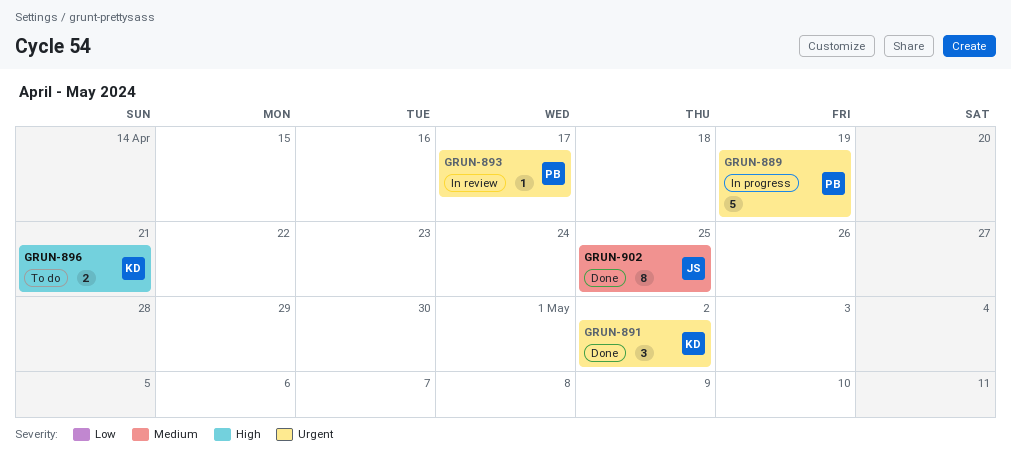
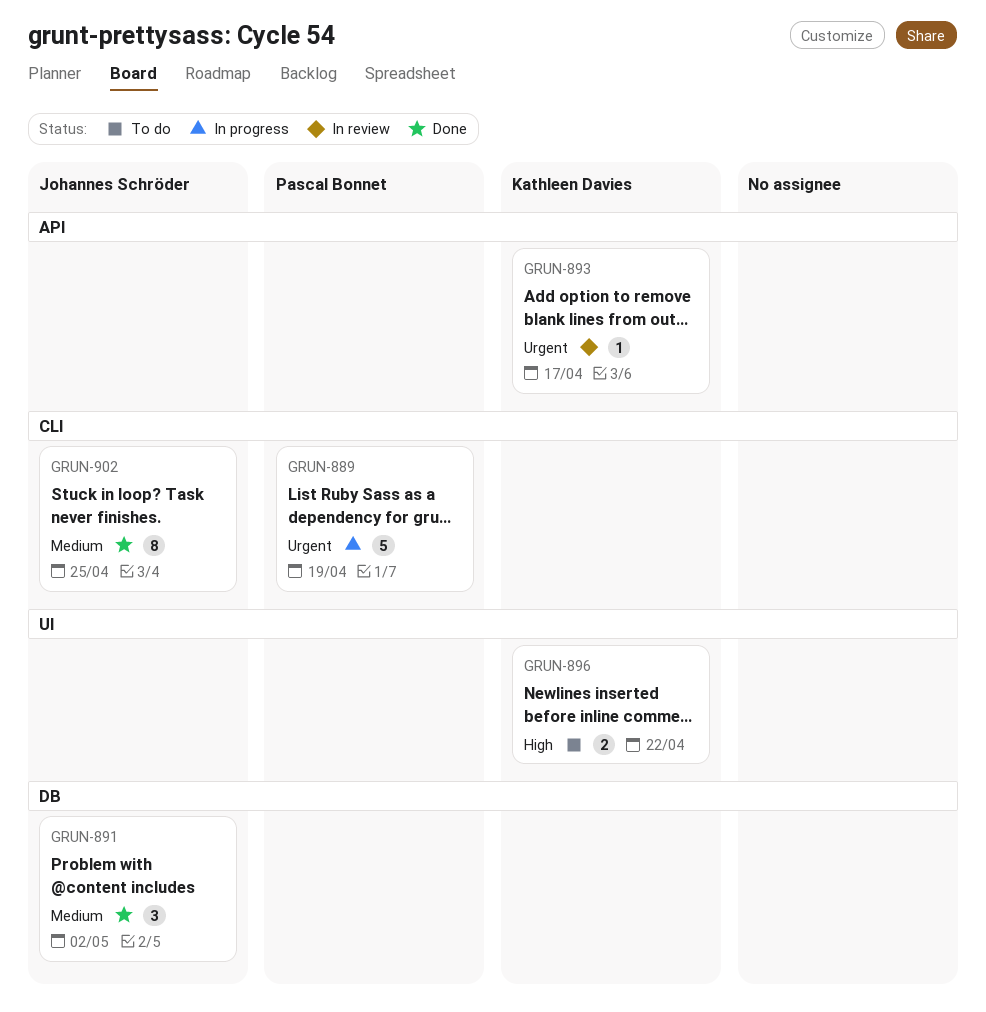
GRUN-891, owner: Kathleen Davies -> Johannes Schröder
GRUN-891, priority: Urgent -> Medium
GRUN-893, owner: Pascal Bonnet -> Kathleen Davies
GRUN-896, due: Apr 21 -> Apr 22

